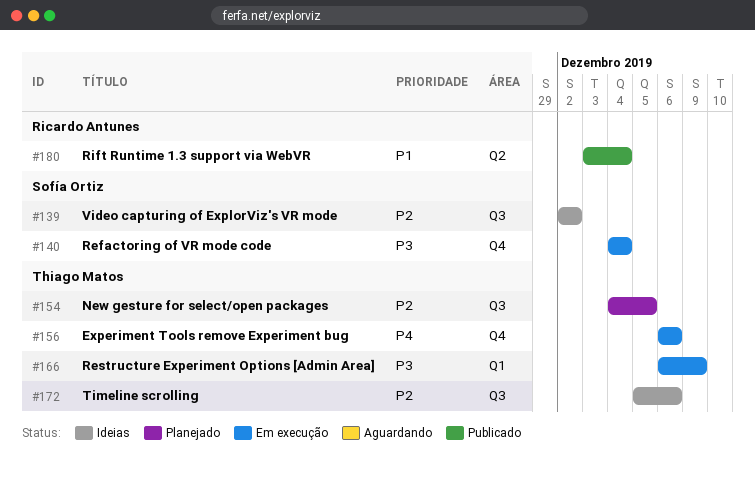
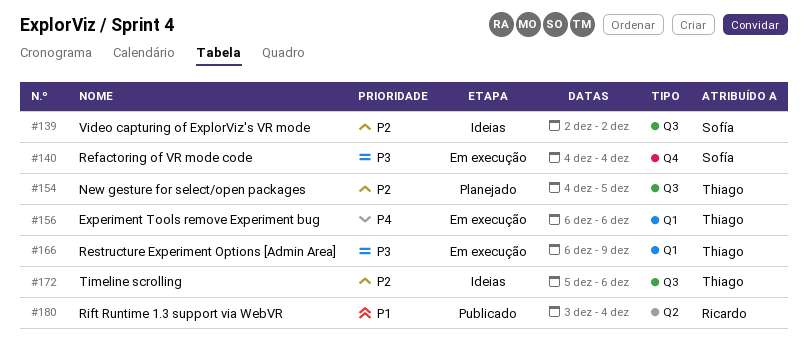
#156, label: Q4 -> Q1

